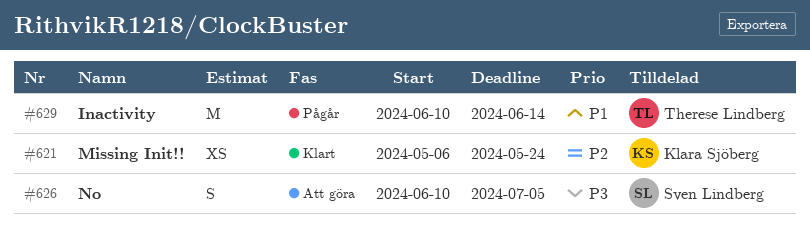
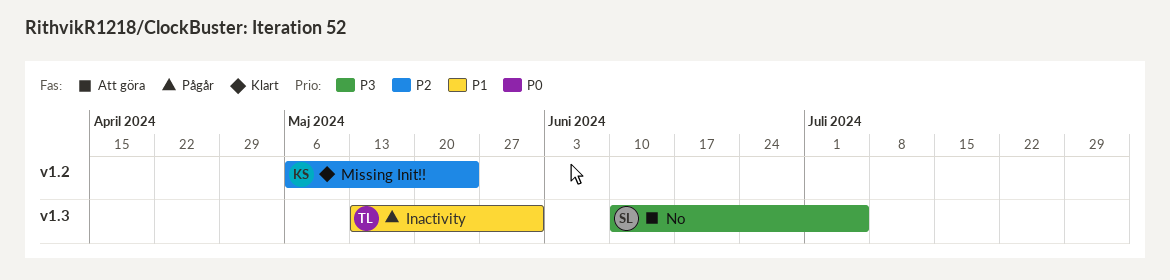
Inactivity, start: Jun 10 -> May 13
Inactivity, due: Jun 14 -> May 31

